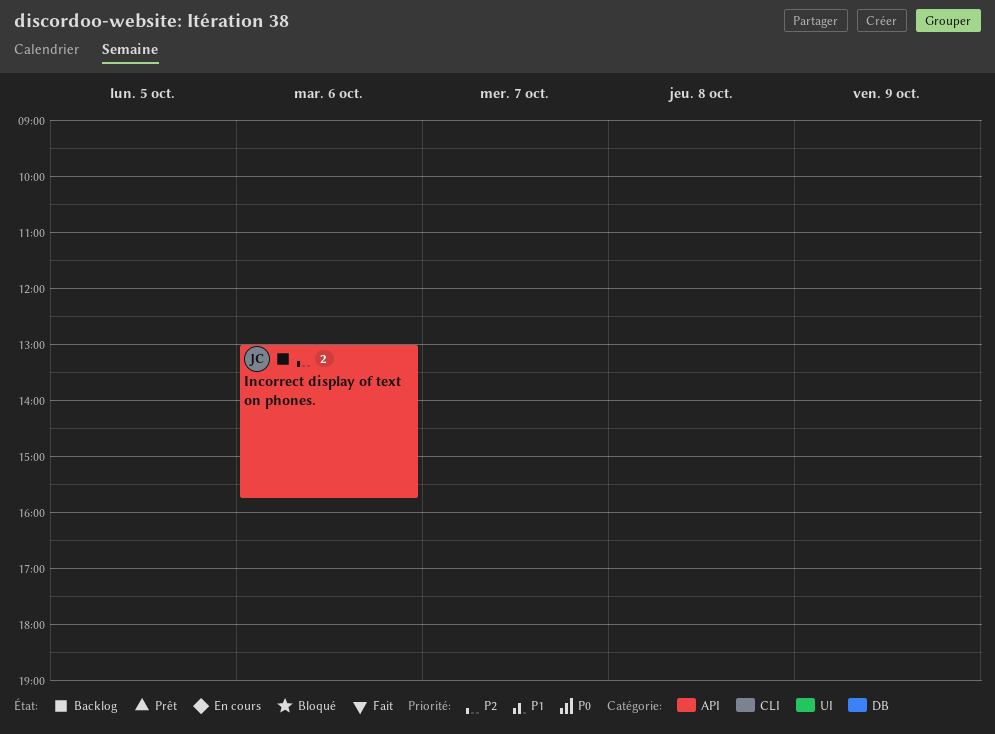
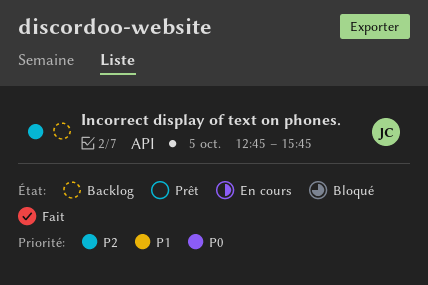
Incorrect display of text on phones., estimate: 2 -> 1
Incorrect display of text on phones., day: Oct 6 -> Oct 5
Incorrect display of text on phones., begins: 13:00 -> 12:45

